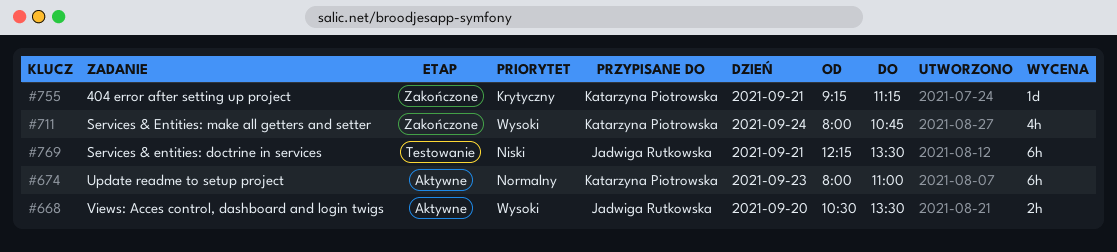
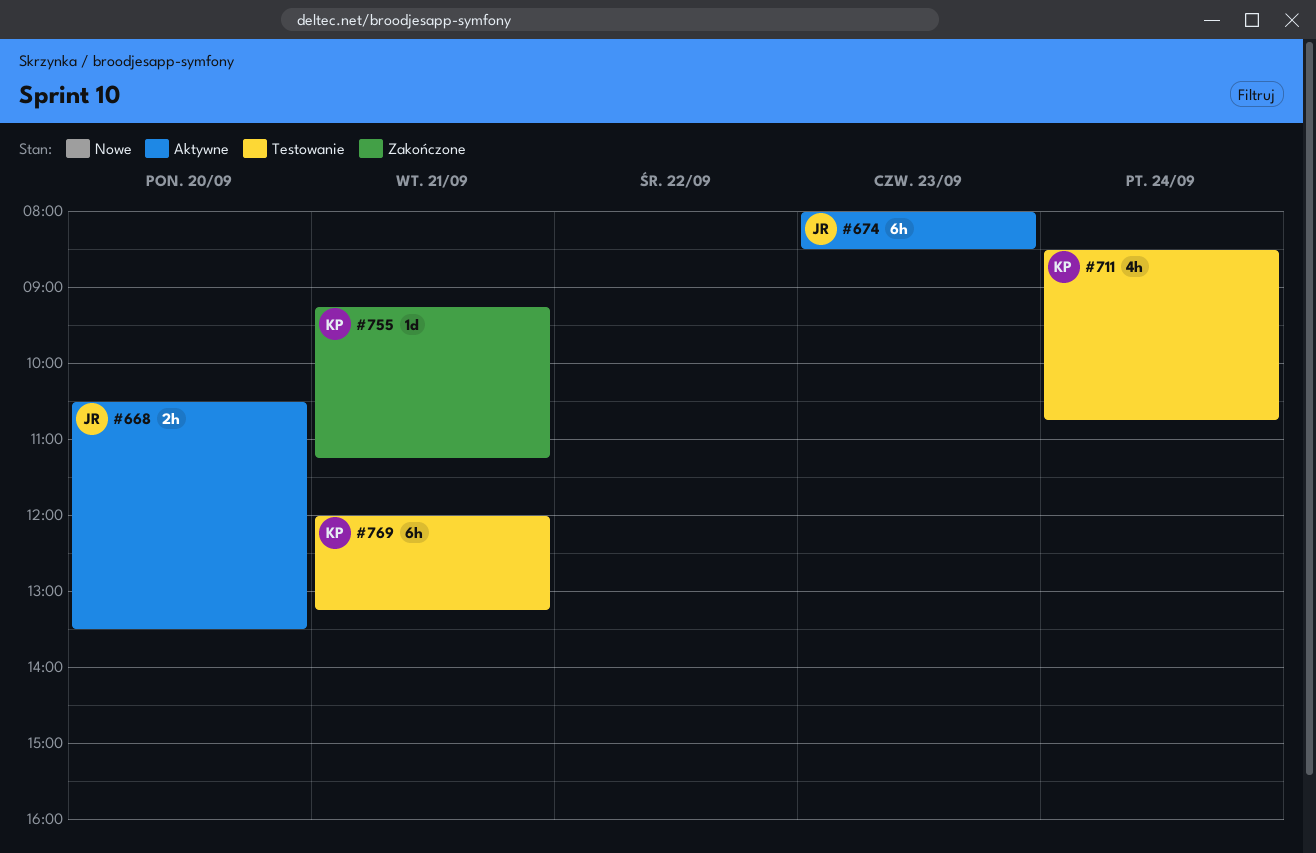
#674, owner: Katarzyna Piotrowska -> Jadwiga Rutkowska
#674, ends: 11:00 -> 08:30
#711, status: Zakończone -> Testowanie
#711, begins: 08:00 -> 08:30
#769, owner: Jadwiga Rutkowska -> Katarzyna Piotrowska
#769, begins: 12:15 -> 12:00
#769, ends: 13:30 -> 13:15

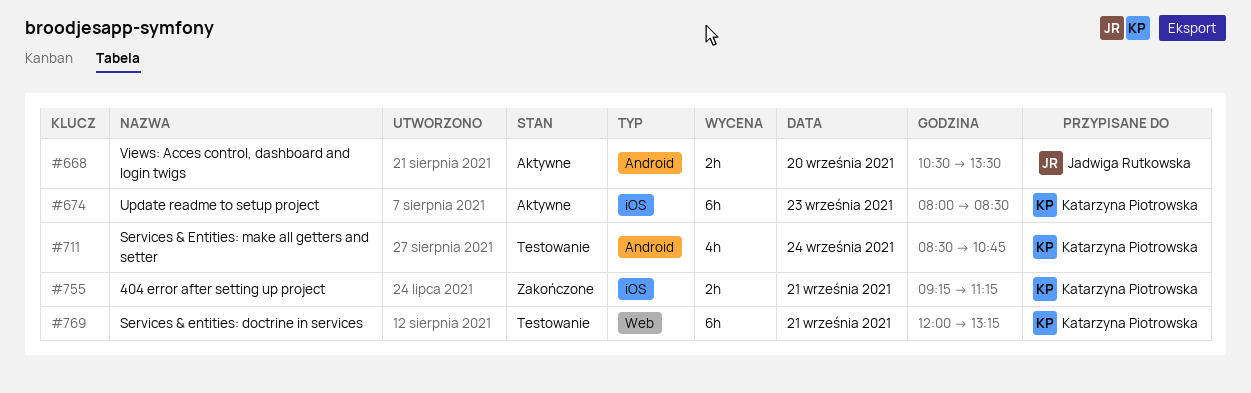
#674, owner: Jadwiga Rutkowska -> Katarzyna Piotrowska
#755, estimate: 1d -> 2h

